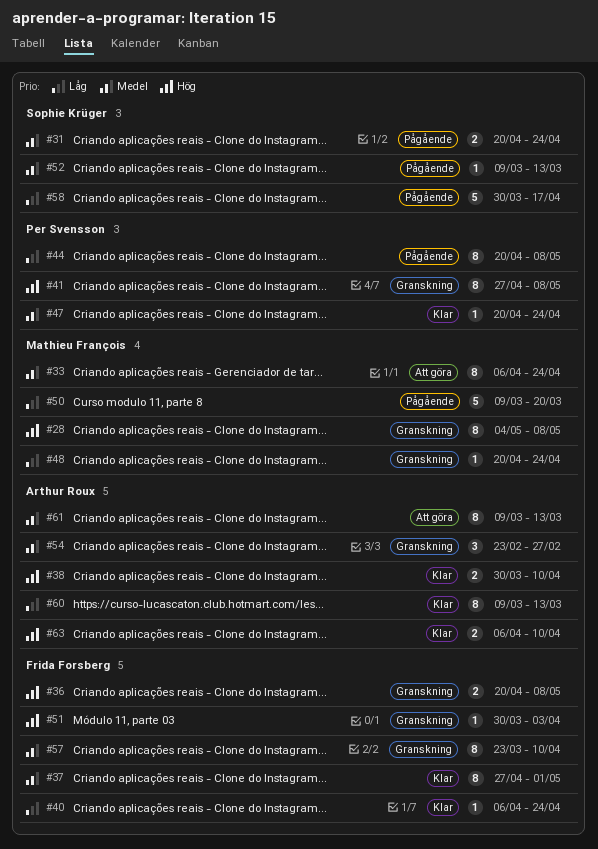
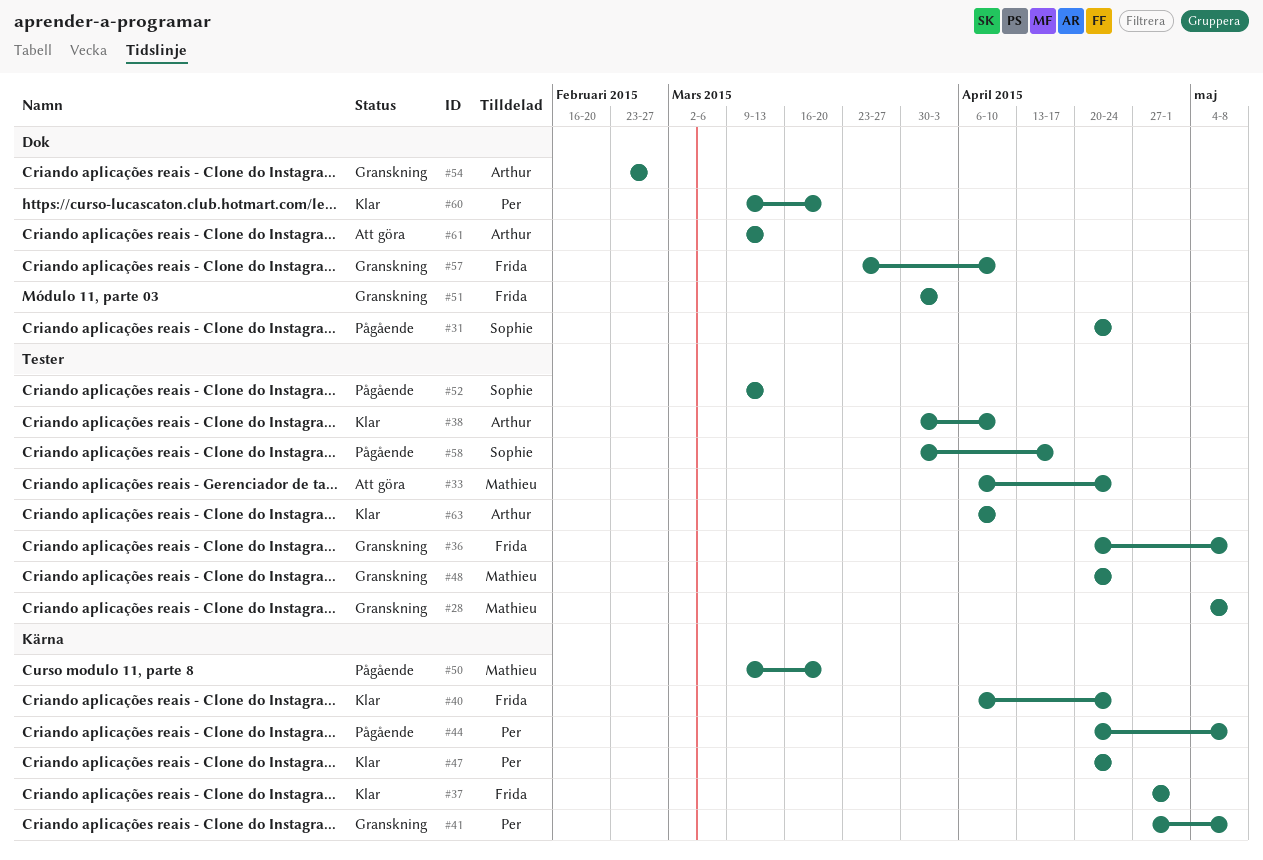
#60, owner: Arthur Roux -> Per Svensson
#60, due: Mar 13 -> Mar 20

